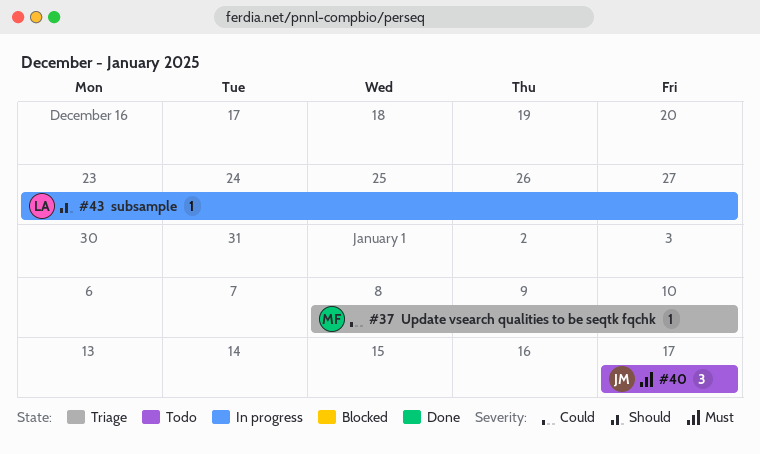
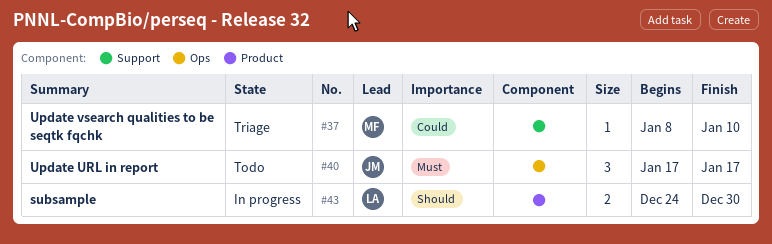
#43, estimate: 1 -> 2
#43, start: Dec 23 -> Dec 24
#43, due: Dec 27 -> Dec 30

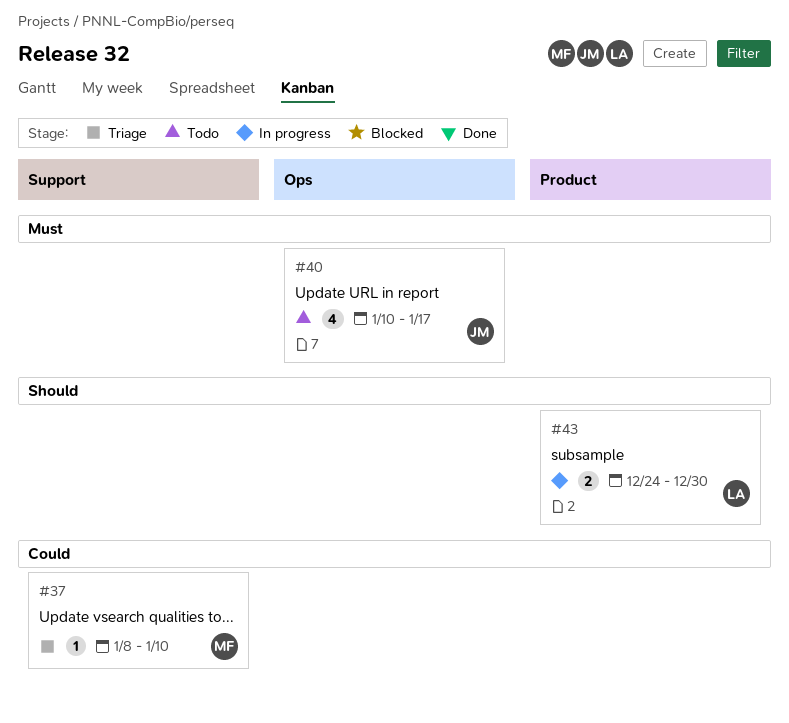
#40, estimate: 3 -> 4
#40, start: Jan 17 -> Jan 10

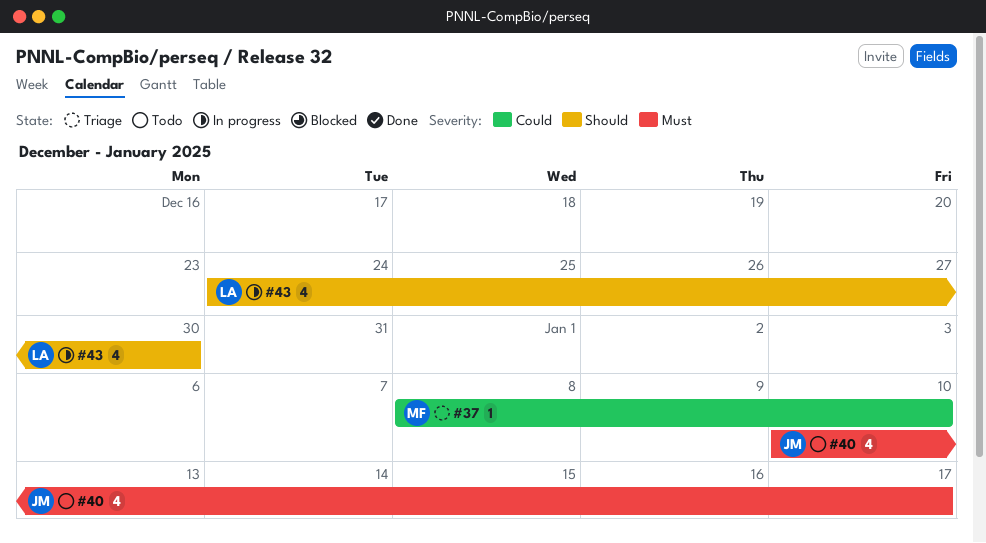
#43, estimate: 2 -> 4

